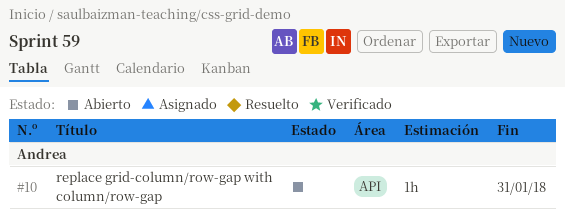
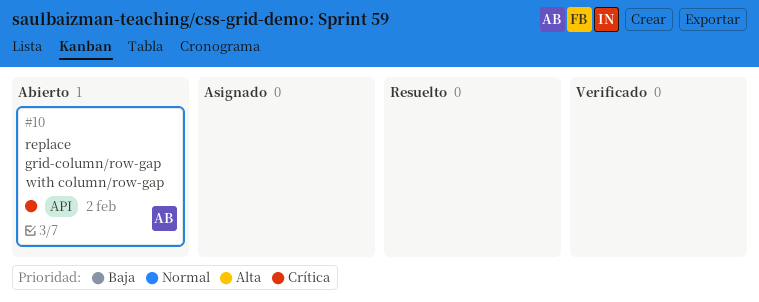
#10, due: Jan 31 -> Feb 2

